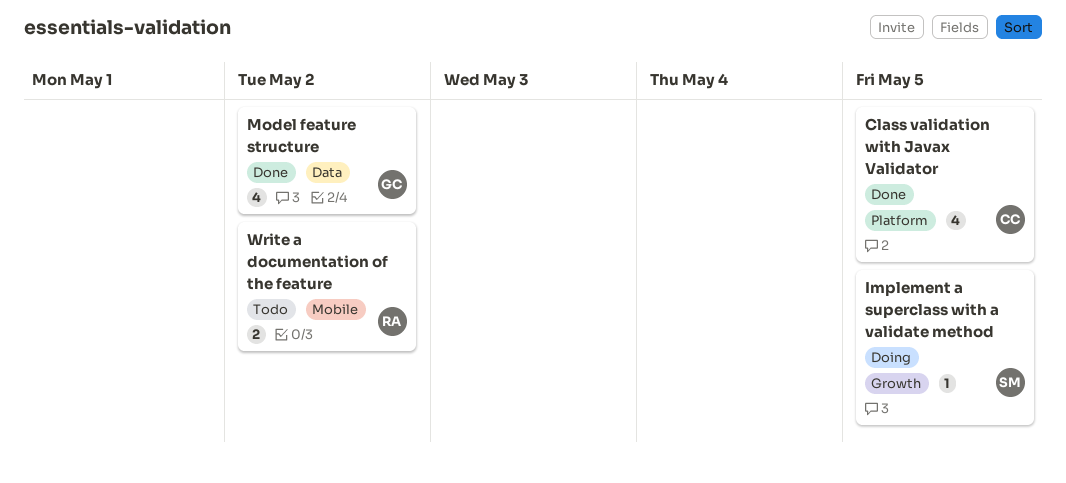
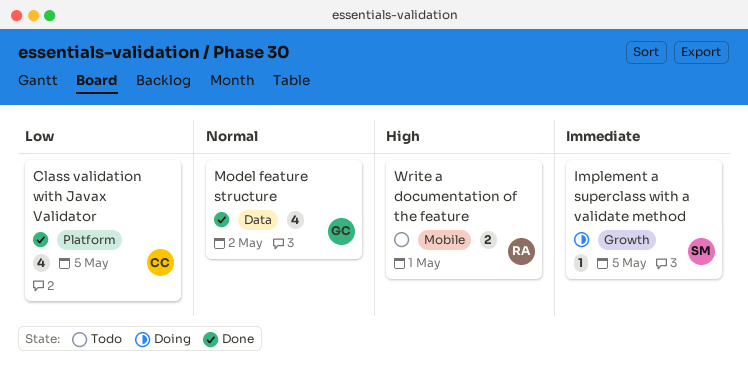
Write a documentation of the feature, due: May 2 -> May 1

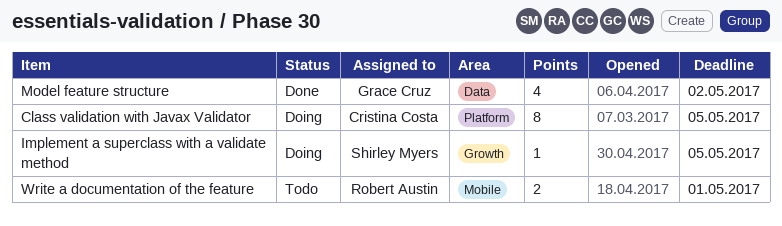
Class validation with Javax Validator, status: Done -> Doing
Class validation with Javax Validator, estimate: 4 -> 8

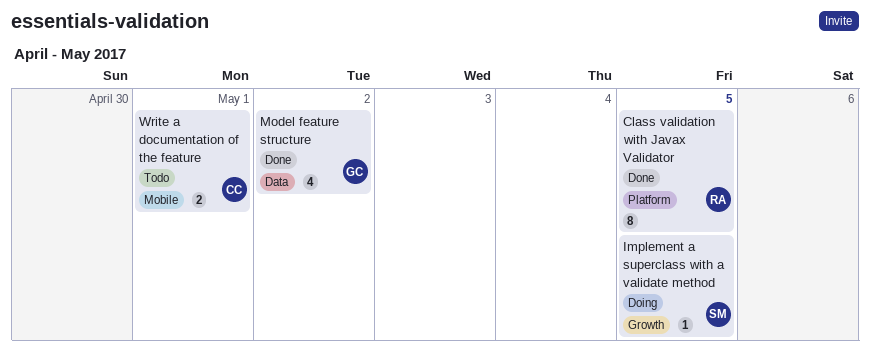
Class validation with Javax Validator, status: Doing -> Done
Class validation with Javax Validator, owner: Cristina Costa -> Robert Austin
Write a documentation of the feature, owner: Robert Austin -> Cristina Costa

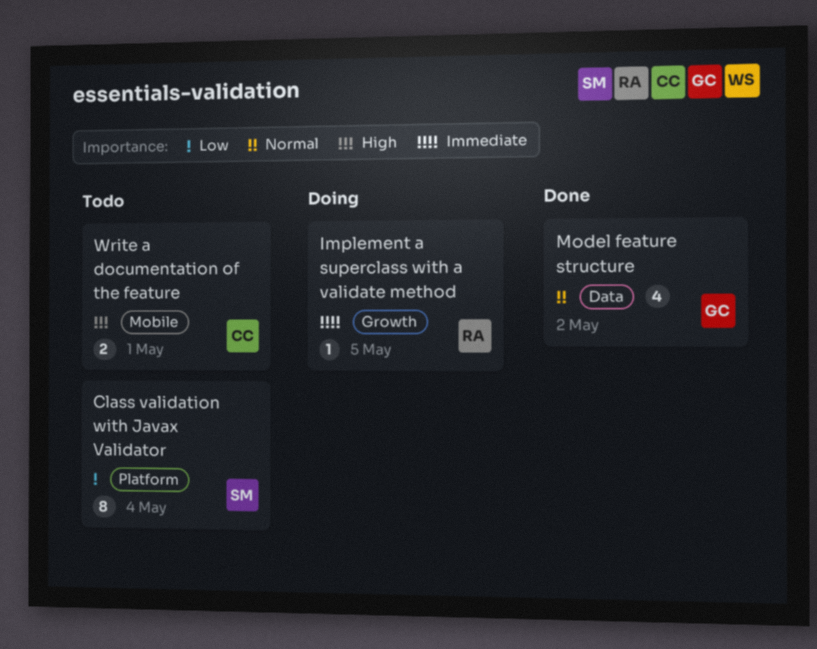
Class validation with Javax Validator, status: Done -> Todo
Class validation with Javax Validator, owner: RA -> SM
Class validation with Javax Validator, due: May 5 -> May 4
Implement a superclass with a validate method, owner: SM -> RA

